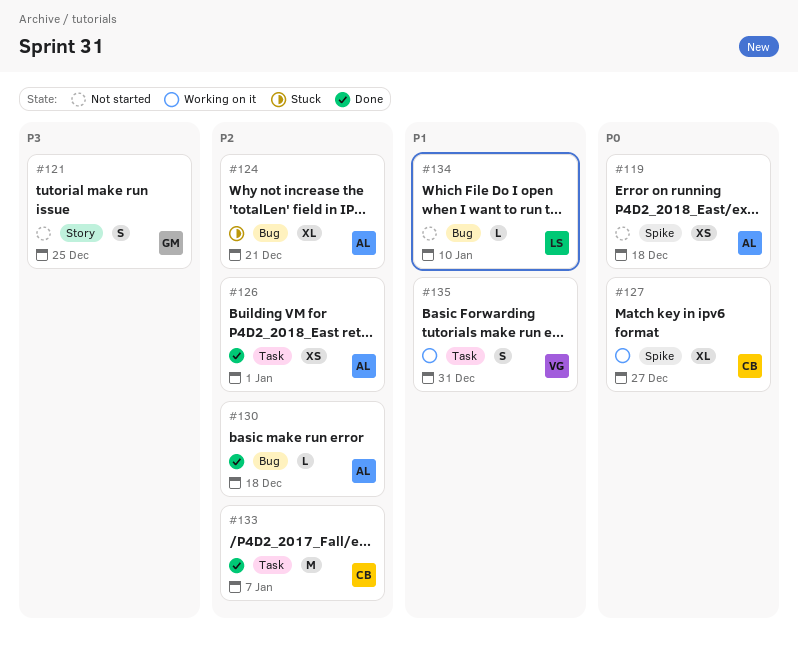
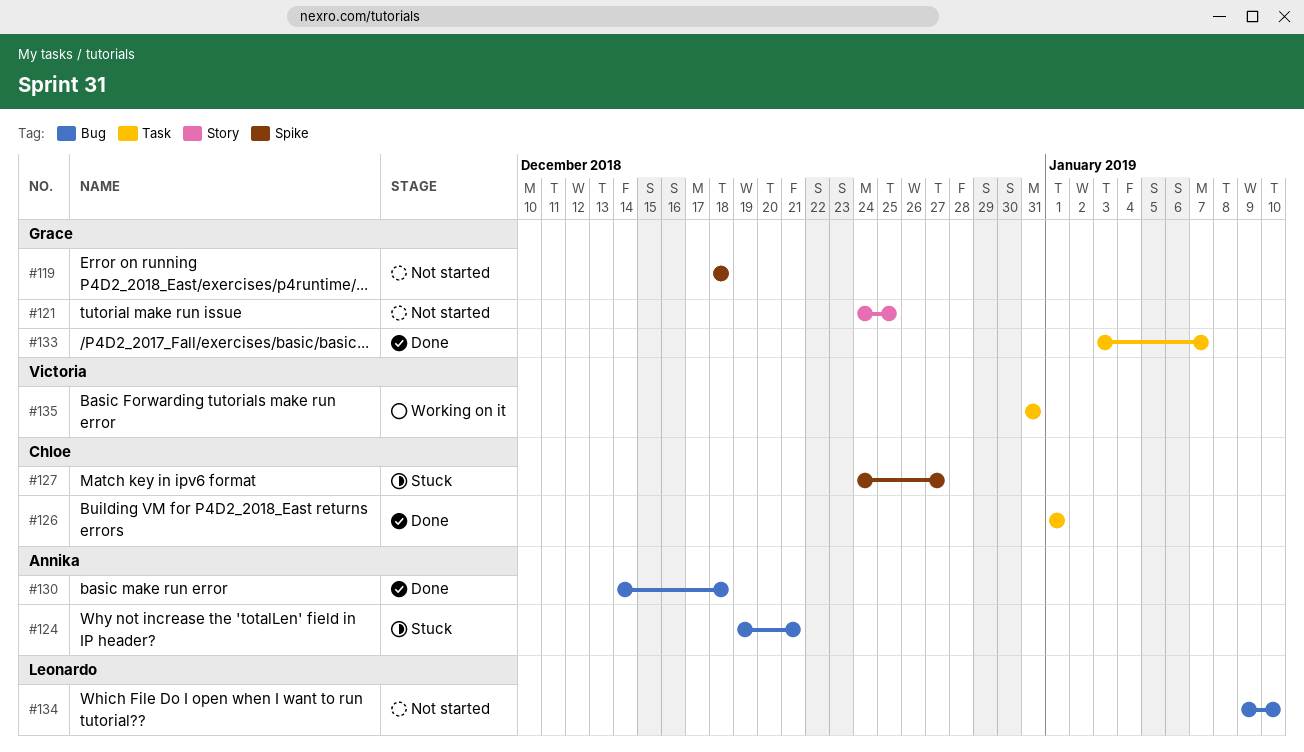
#119, owner: Annika -> Grace
#126, owner: Annika -> Chloe
#127, status: Working on it -> Stuck
#133, owner: Chloe -> Grace

